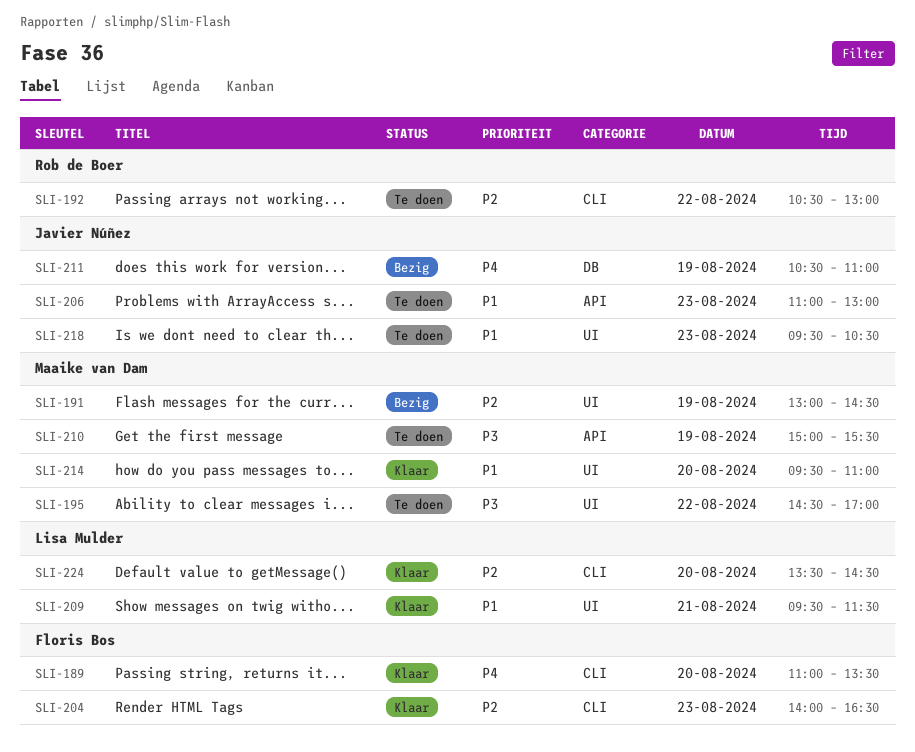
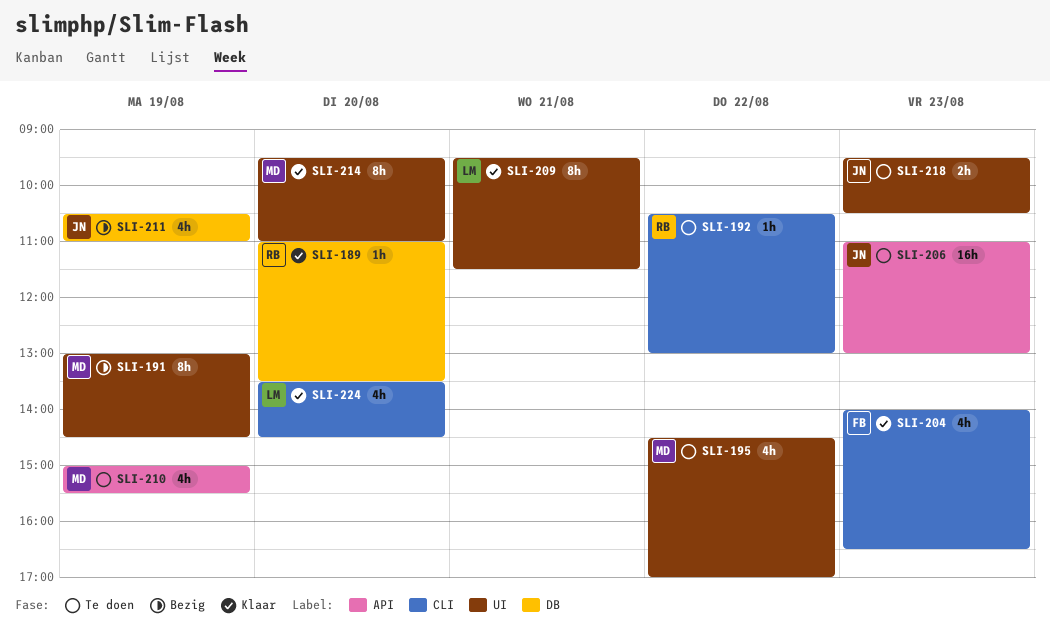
SLI-189, owner: Floris Bos -> Rob de Boer
SLI-189, label: CLI -> DB

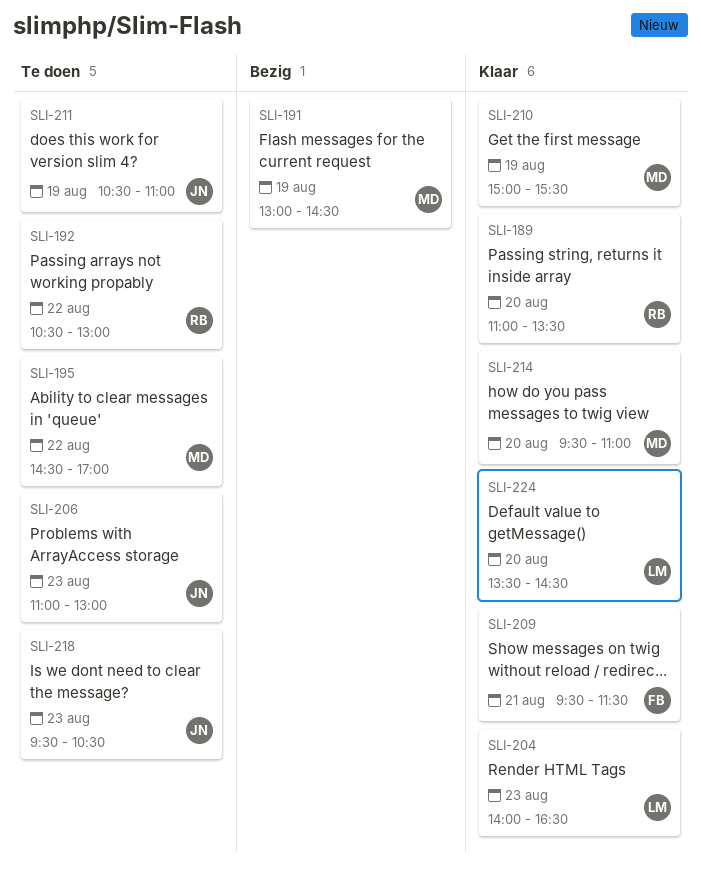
SLI-204, owner: FB -> LM
SLI-209, owner: LM -> FB
SLI-210, status: Te doen -> Klaar
SLI-211, status: Bezig -> Te doen

